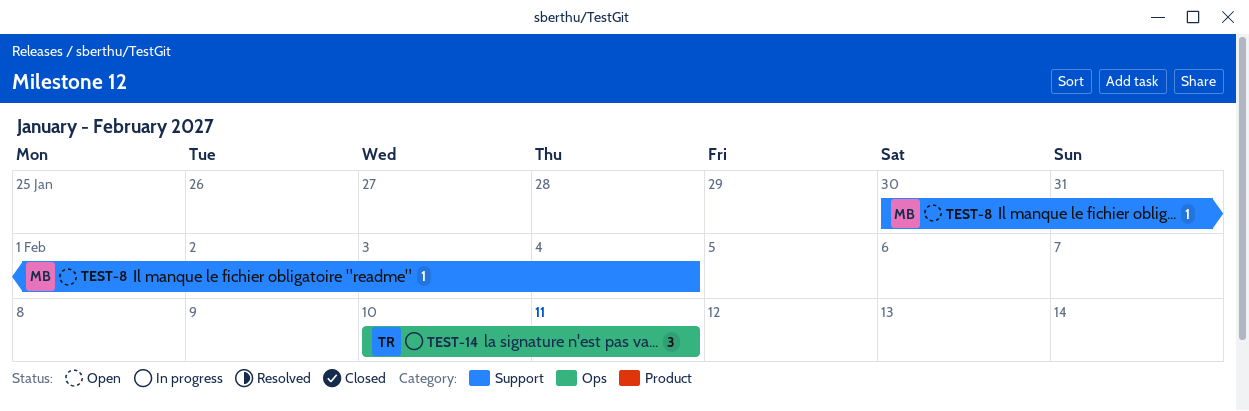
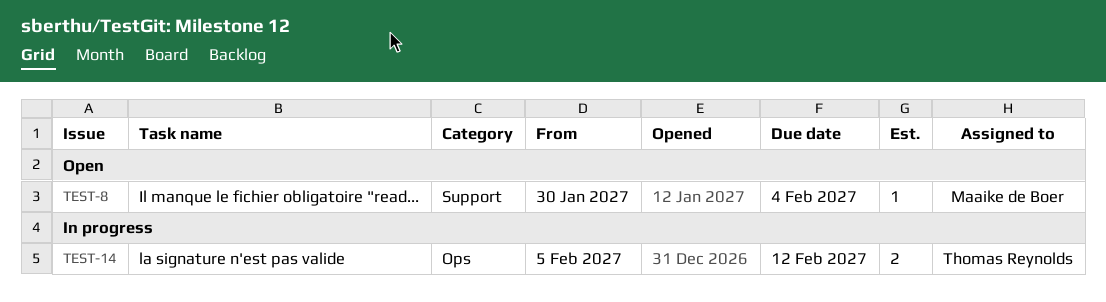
TEST-14, estimate: 3 -> 2
TEST-14, start: Feb 10 -> Feb 5
TEST-14, due: Feb 11 -> Feb 12

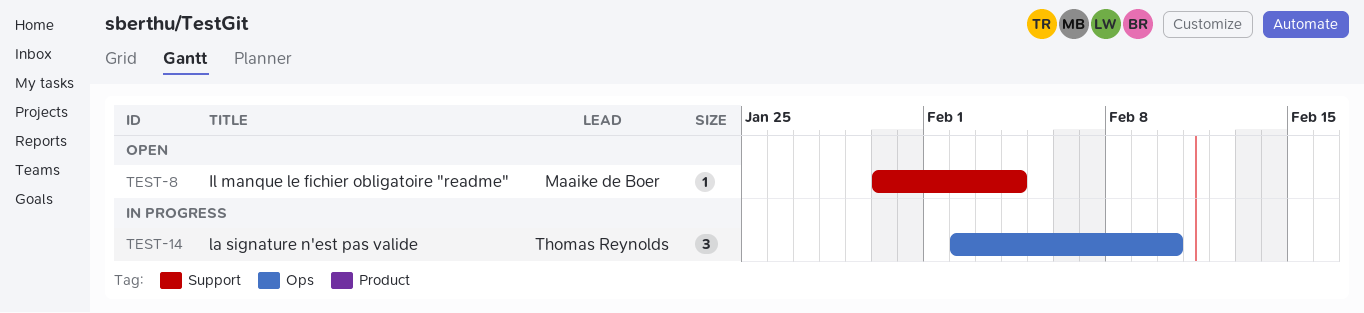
TEST-14, estimate: 2 -> 3
TEST-14, start: Feb 5 -> Feb 2
TEST-14, due: Feb 12 -> Feb 10

